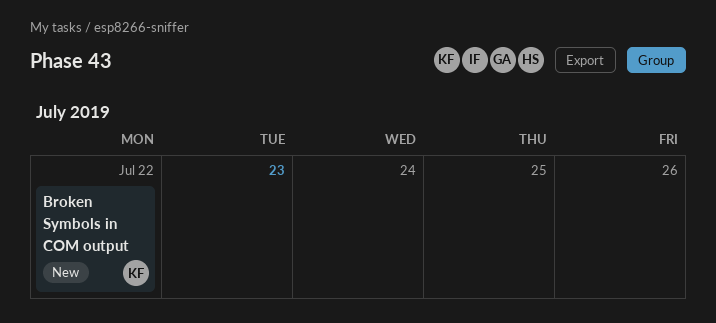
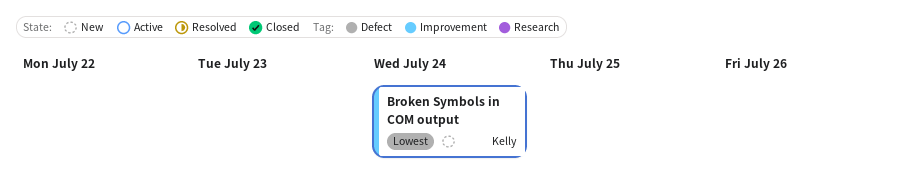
Broken Symbols in COM output, due: Jul 22 -> Jul 24

